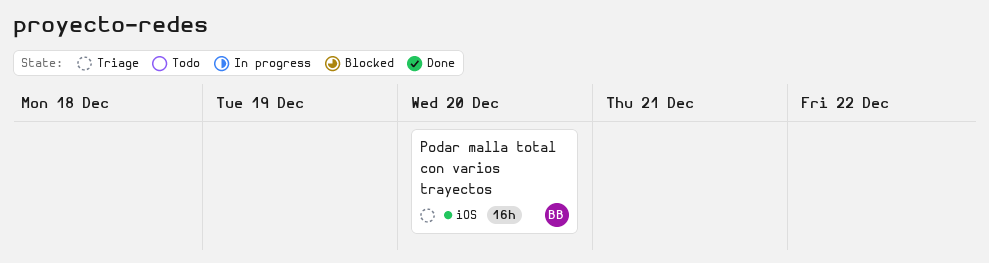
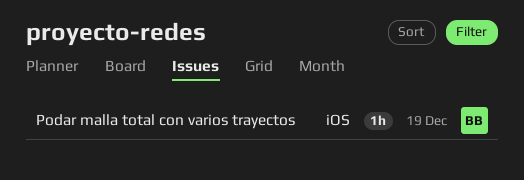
Podar malla total con varios trayectos, estimate: 16h -> 1h
Podar malla total con varios trayectos, due: Dec 20 -> Dec 19

